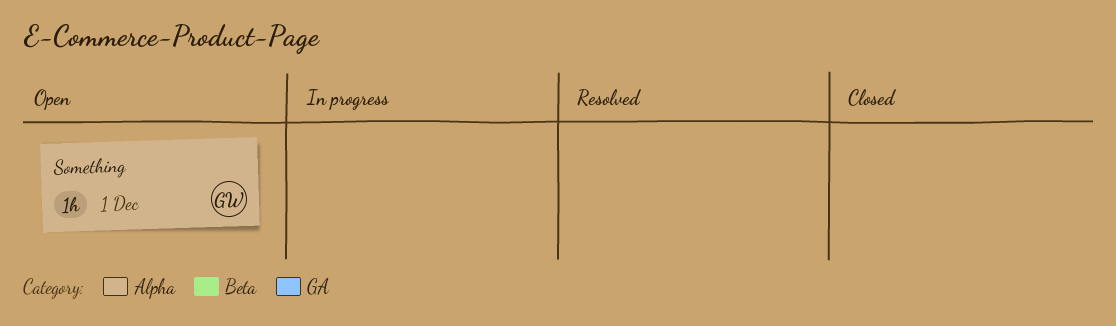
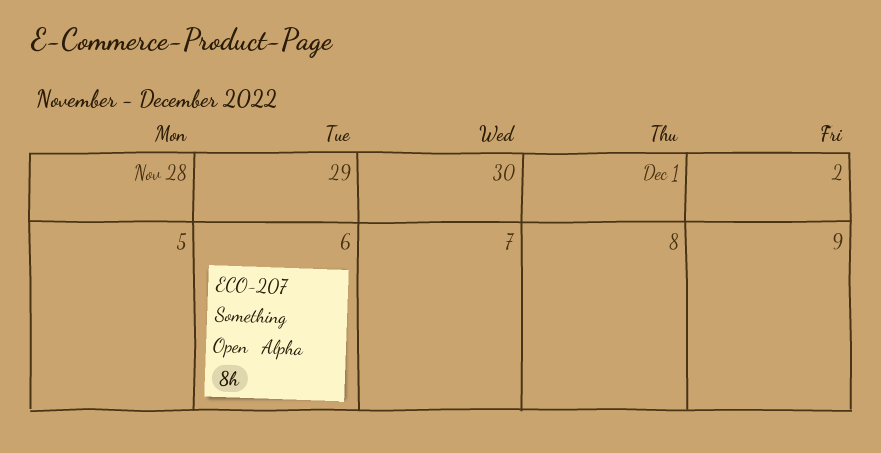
Something, estimate: 1h -> 8h
Something, due: Dec 1 -> Dec 6

